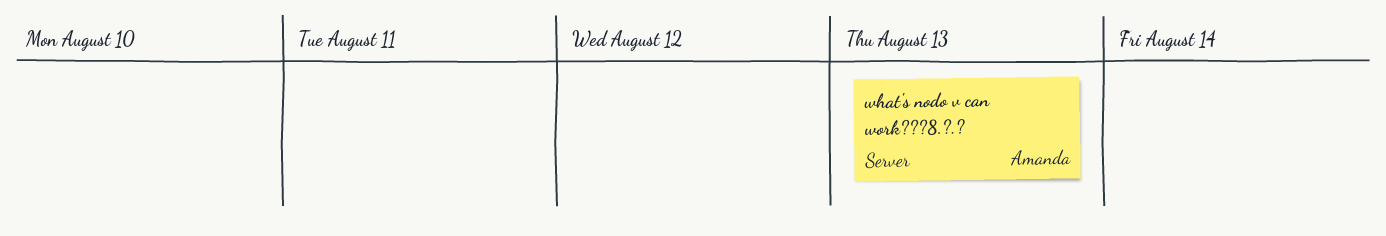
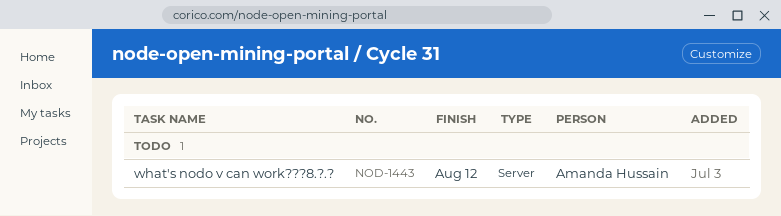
what's nodo v can work???8.?.?, due: Aug 13 -> Aug 12

